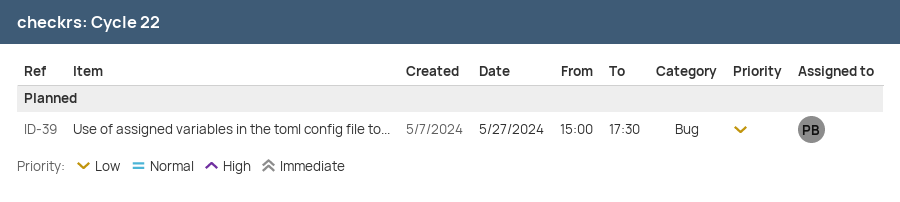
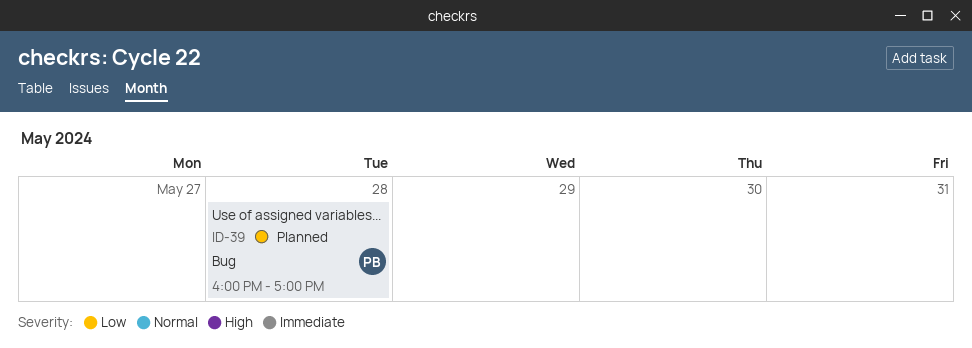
ID-39, day: May 27 -> May 28
ID-39, begins: 15:00 -> 16:00
ID-39, ends: 17:30 -> 17:00

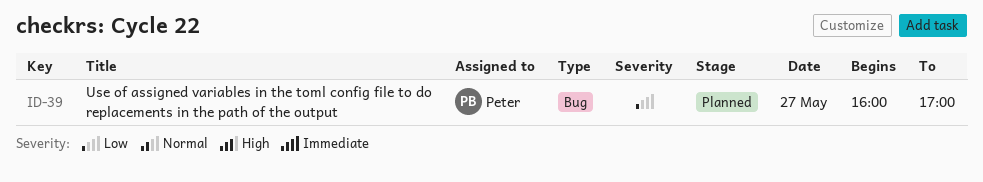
ID-39, day: May 28 -> May 27

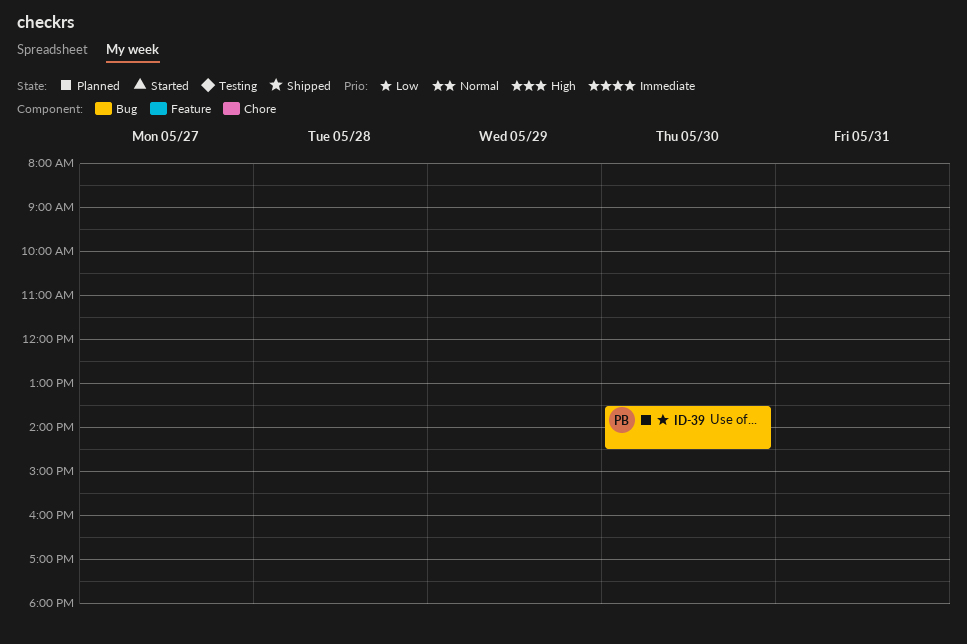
ID-39, day: May 27 -> May 30
ID-39, begins: 16:00 -> 13:30
ID-39, ends: 17:00 -> 14:30

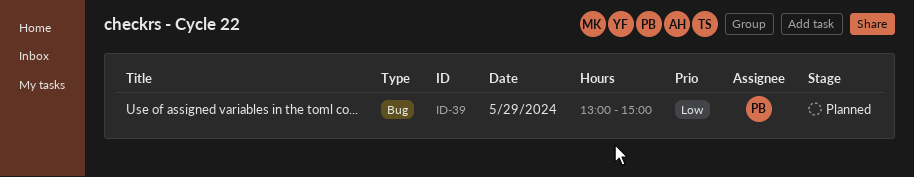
ID-39, day: May 30 -> May 29
ID-39, begins: 13:30 -> 13:00
ID-39, ends: 14:30 -> 15:00

